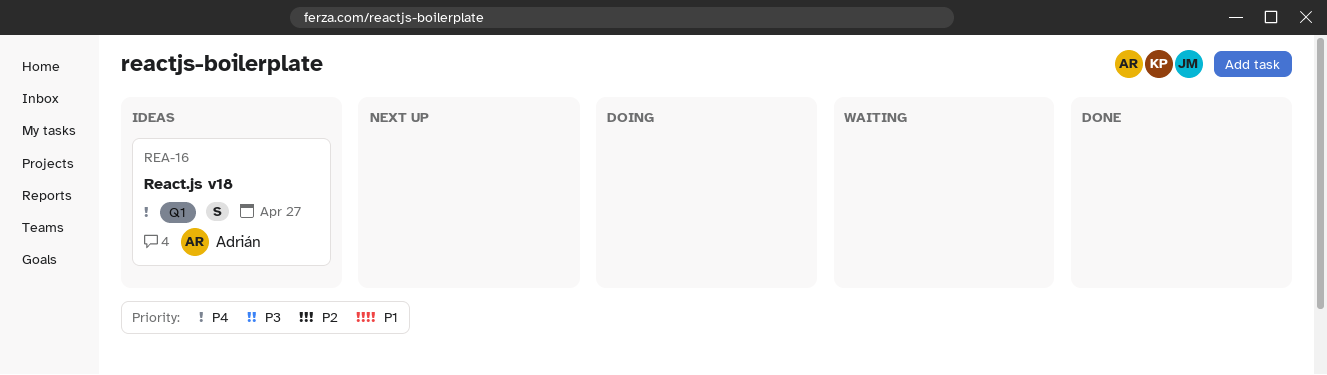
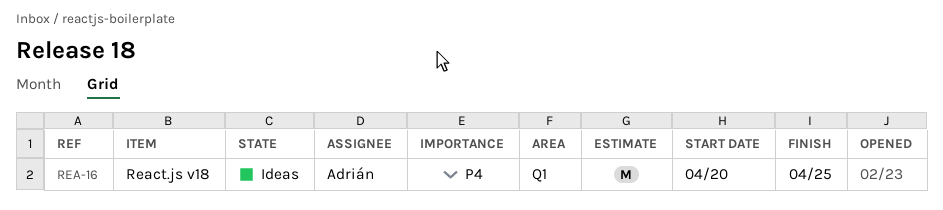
REA-16, estimate: S -> M
REA-16, due: Apr 27 -> Apr 25

